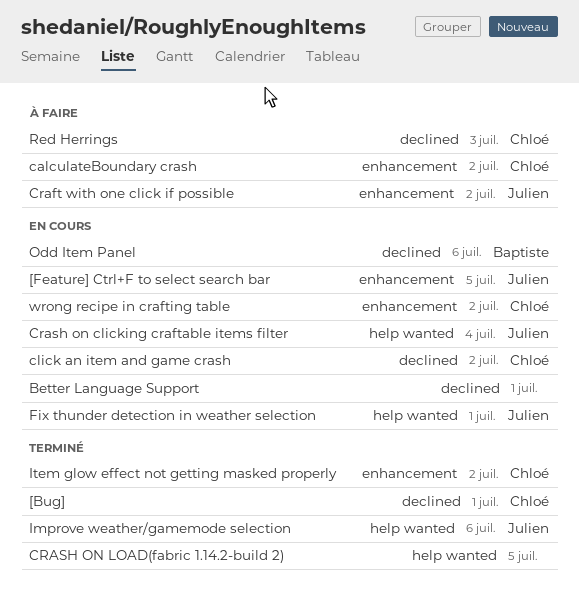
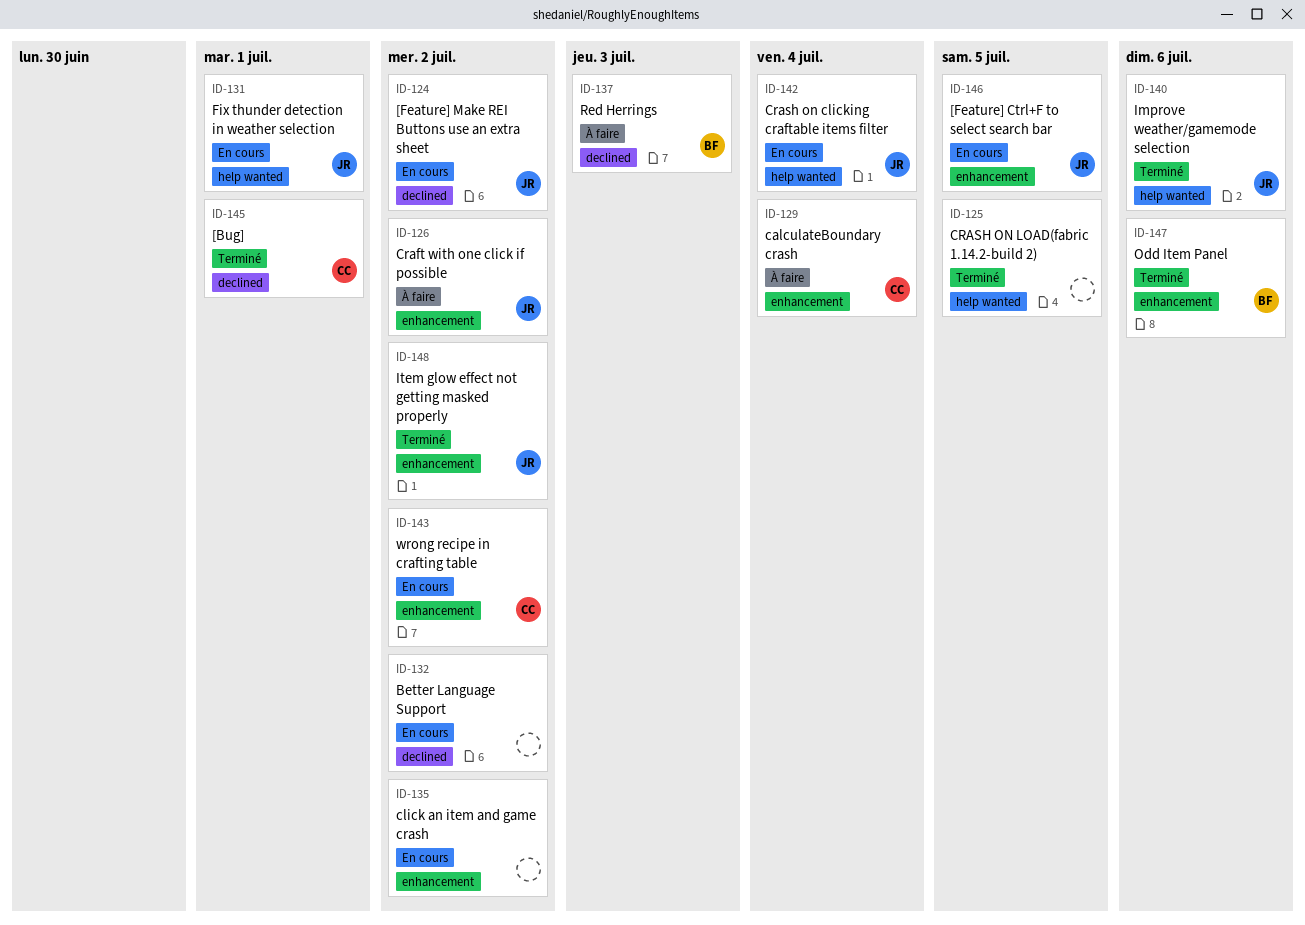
[Feature] Make REI Buttons use an extra sheet: none -> present
Better Language Support, due: Jul 1 -> Jul 2
calculateBoundary crash, due: Jul 2 -> Jul 4
click an item and game crash, owner: Chloé -> none
click an item and game crash, label: declined -> enhancement
Item glow effect not getting masked properly, owner: Chloé -> Julien
Odd Item Panel, status: En cours -> Terminé
Odd Item Panel, label: declined -> enhancement
Red Herrings, owner: Chloé -> Baptiste

